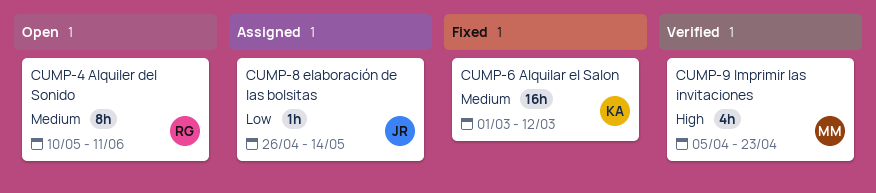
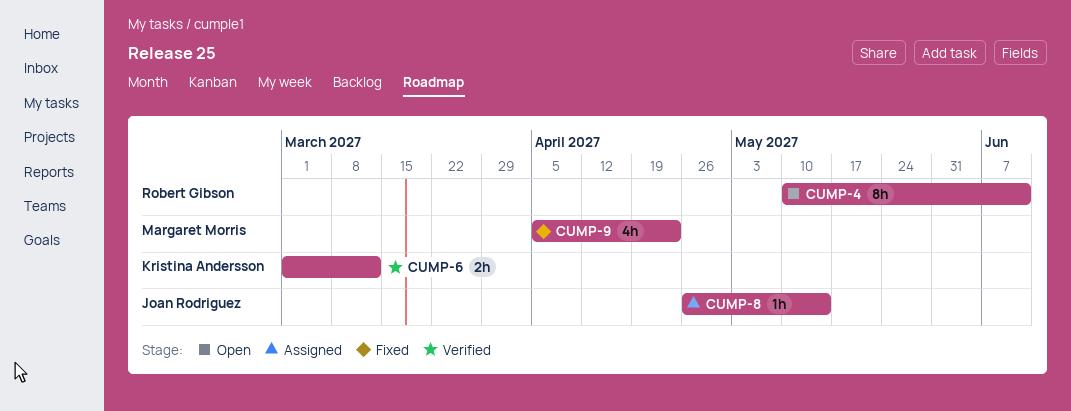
CUMP-6, status: Fixed -> Verified
CUMP-6, estimate: 16h -> 2h
CUMP-9, status: Verified -> Fixed

